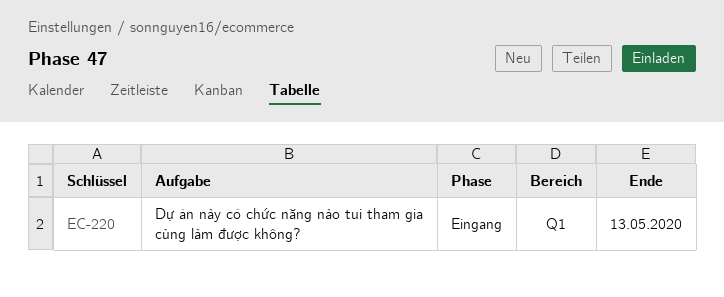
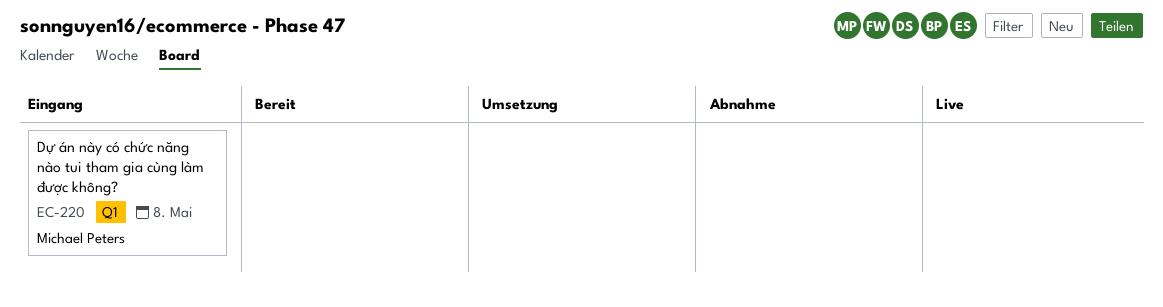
EC-220, due: May 13 -> May 8

